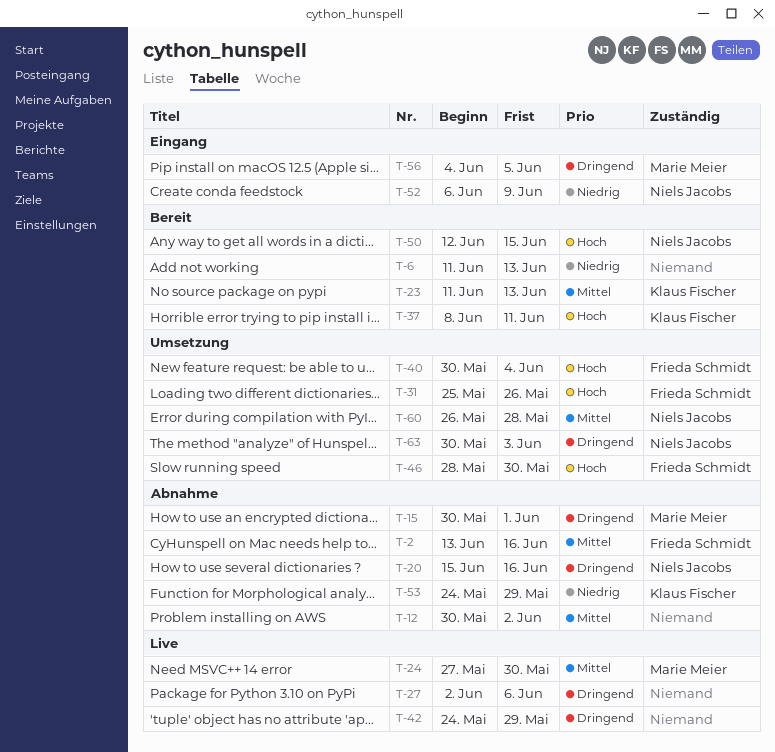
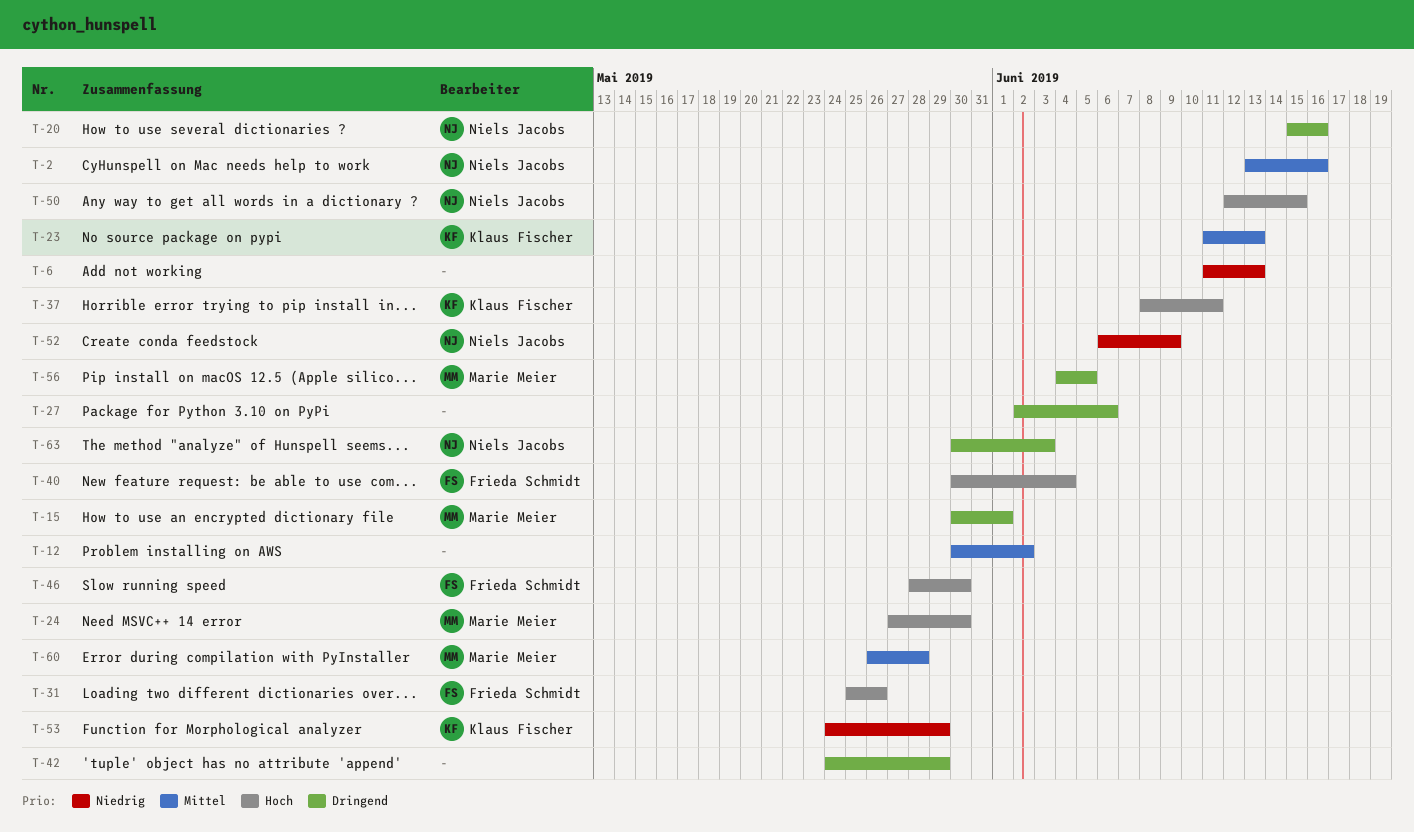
T-2, owner: Frieda Schmidt -> Niels Jacobs
T-24, priority: Mittel -> Hoch
T-60, owner: Niels Jacobs -> Marie Meier

